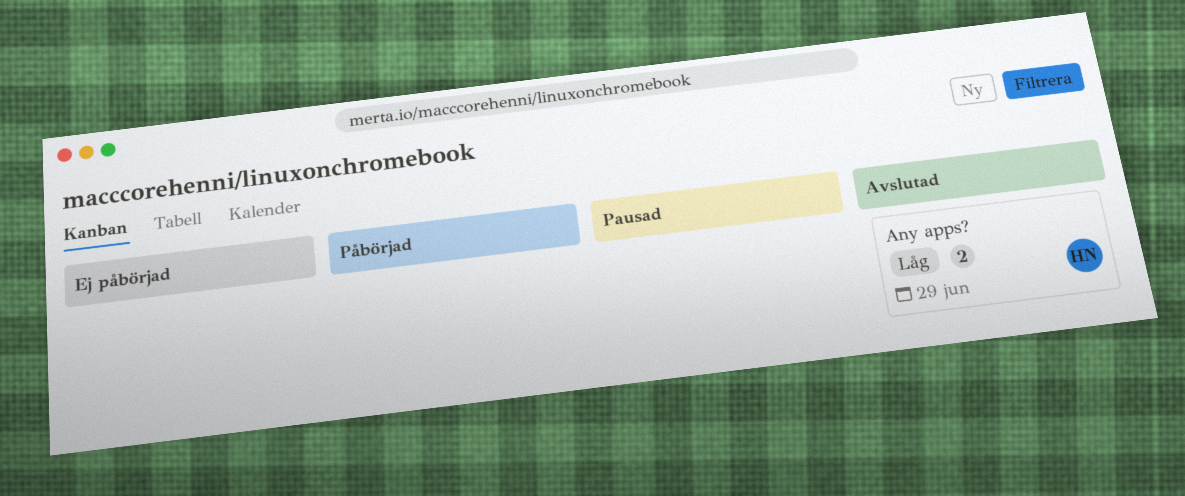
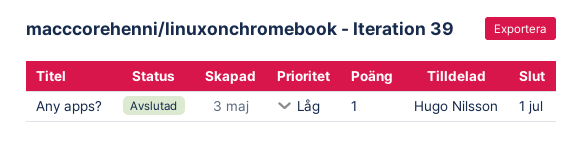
Any apps?, estimate: 2 -> 1
Any apps?, due: Jun 29 -> Jul 1

